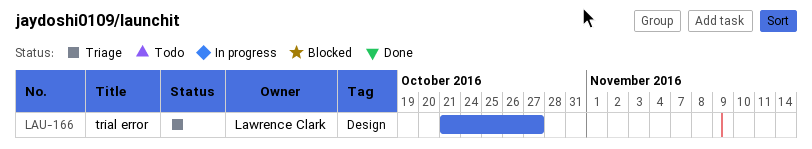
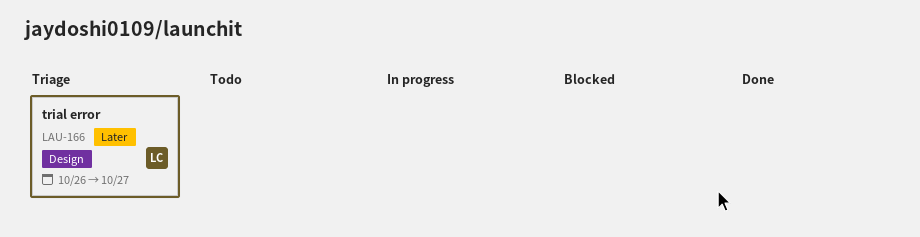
LAU-166, start: Oct 21 -> Oct 26

